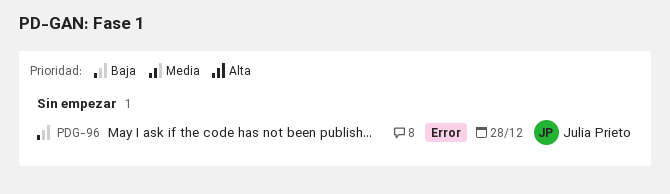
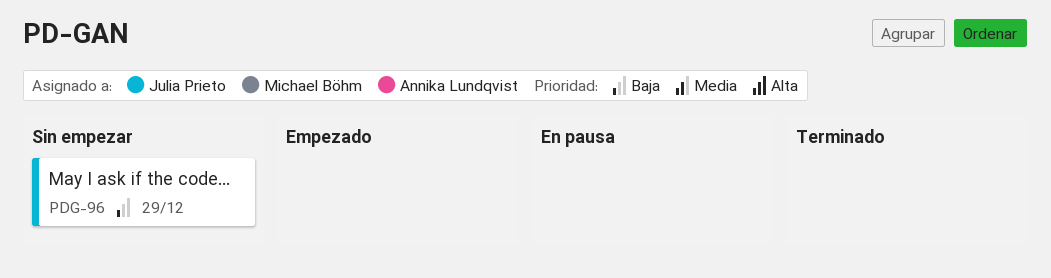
PDG-96, due: Dec 28 -> Dec 29

